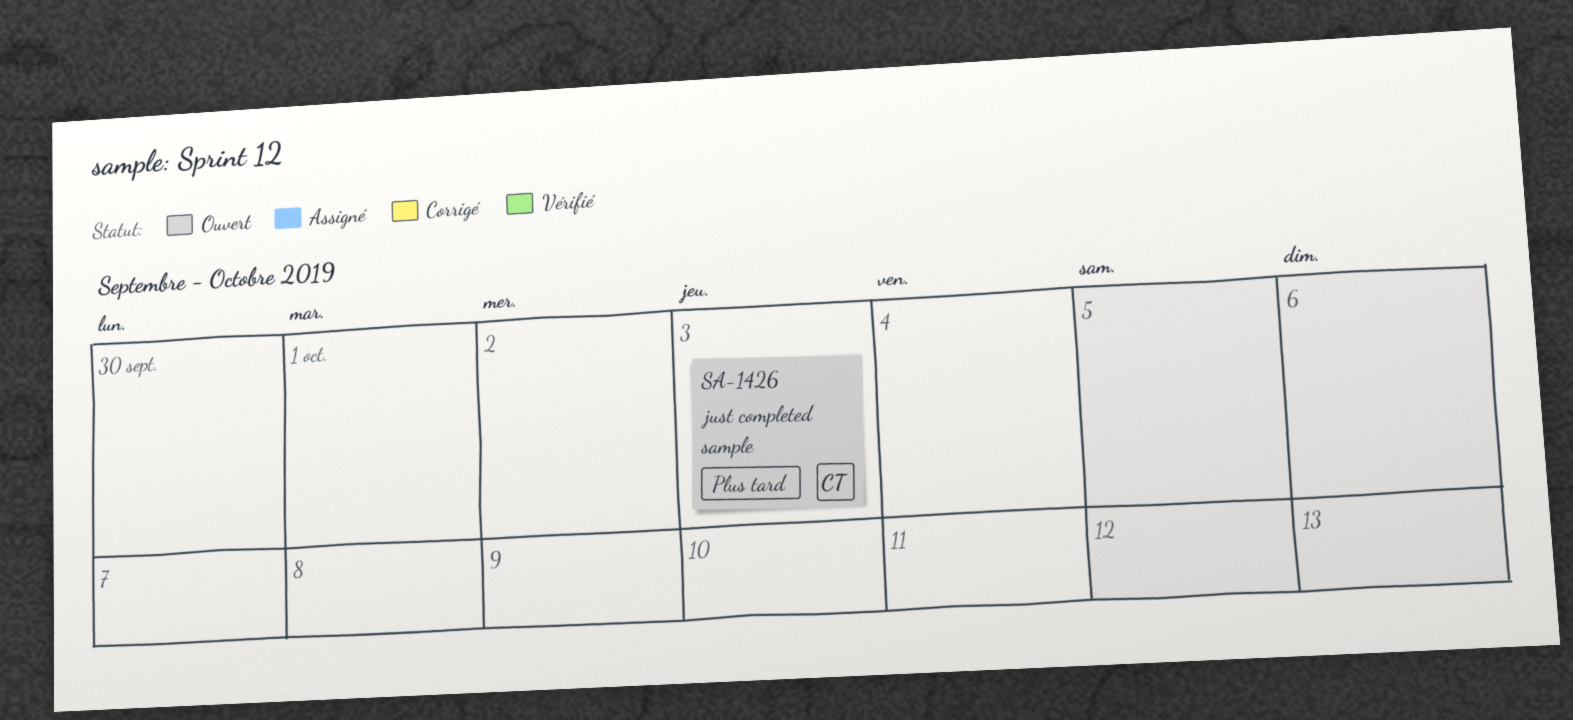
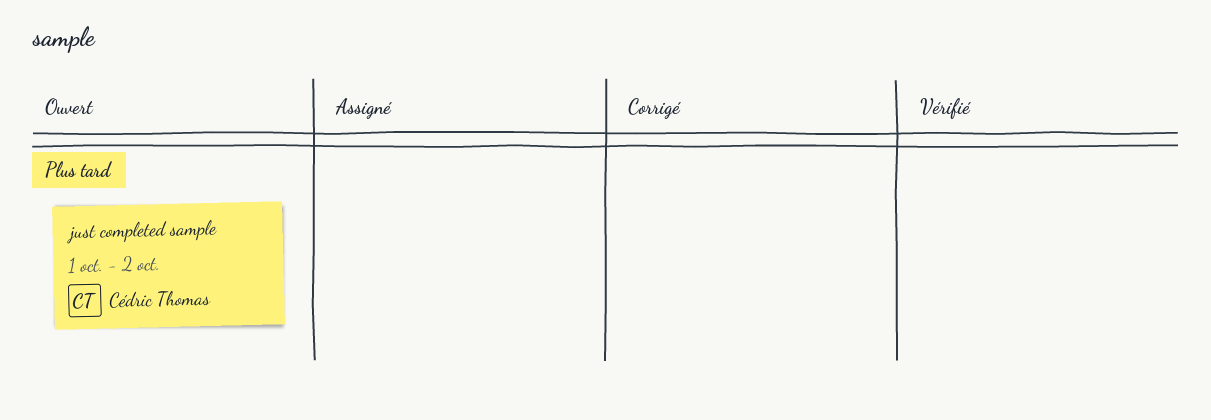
just completed sample, due: Oct 3 -> Oct 2

